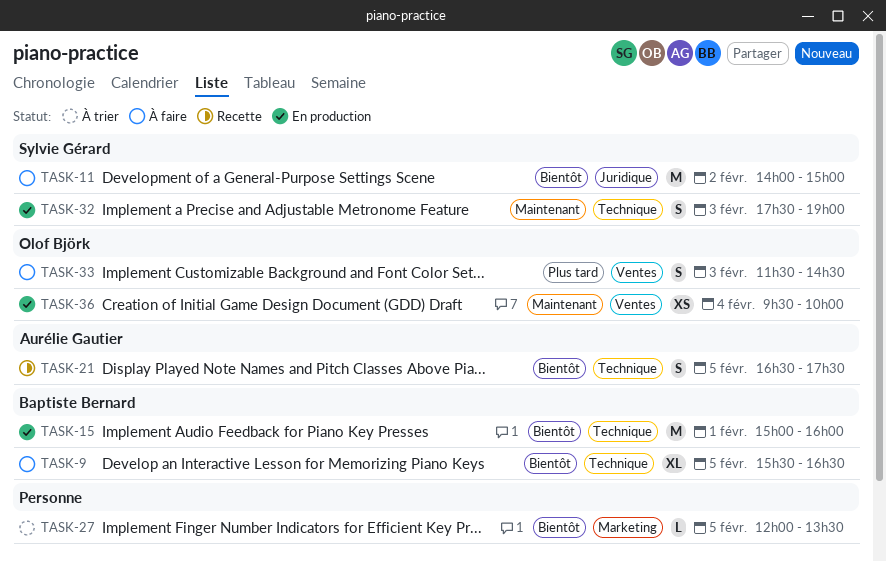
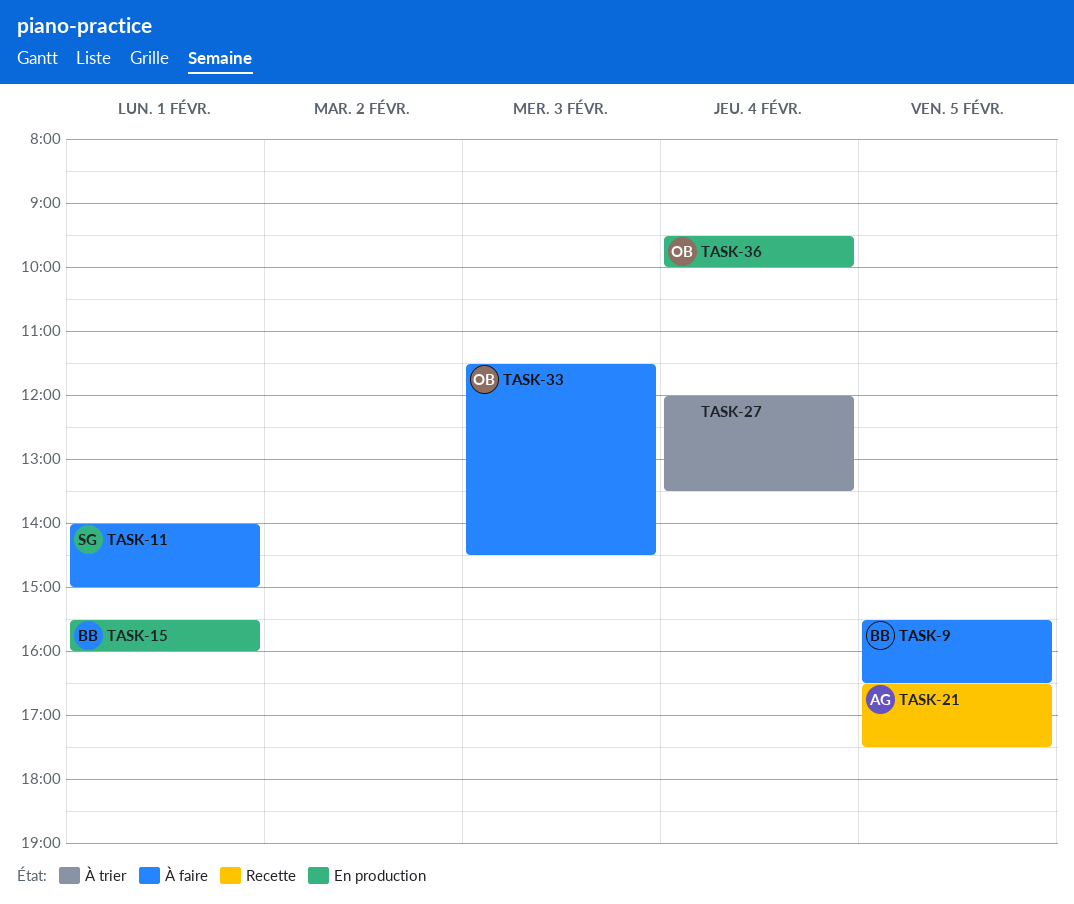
TASK-11, day: Feb 2 -> Feb 1
TASK-15, begins: 15:00 -> 15:30
TASK-27, day: Feb 5 -> Feb 4
TASK-32: present -> none

